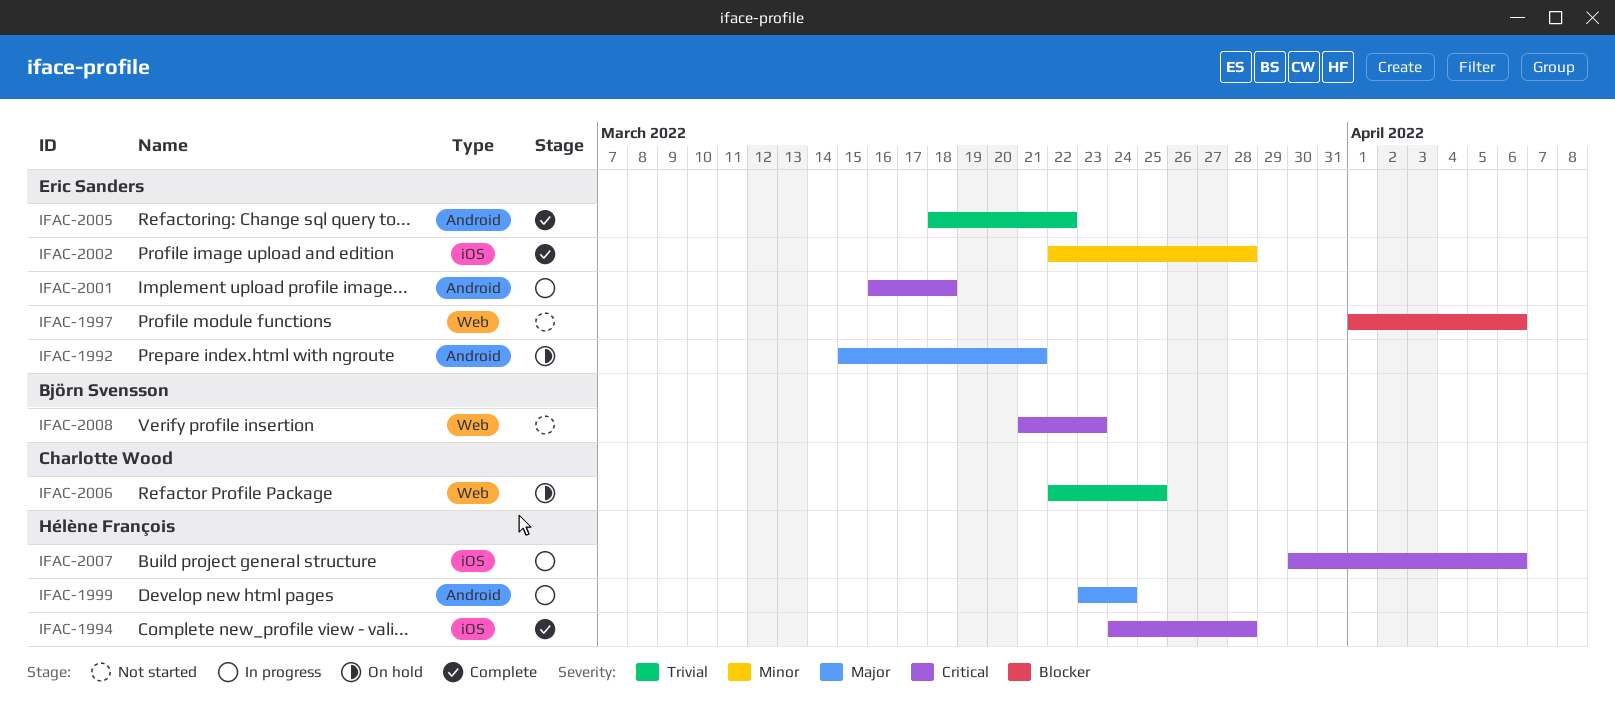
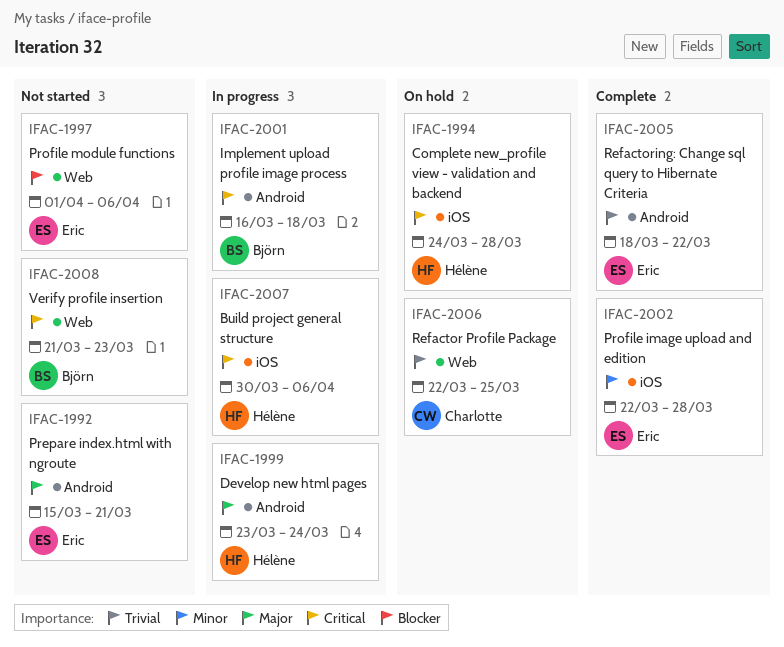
IFAC-1992, status: On hold -> Not started
IFAC-1994, status: Complete -> On hold
IFAC-2001, owner: Eric Sanders -> Björn Svensson

